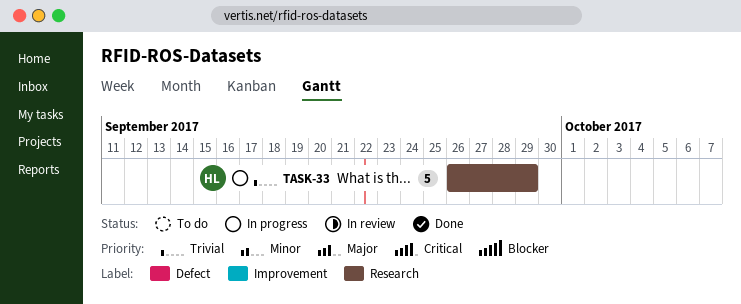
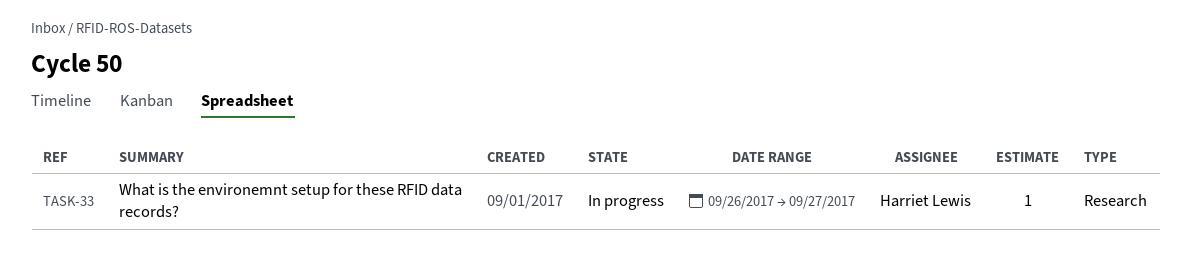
TASK-33, estimate: 5 -> 1
TASK-33, due: Sep 29 -> Sep 27

